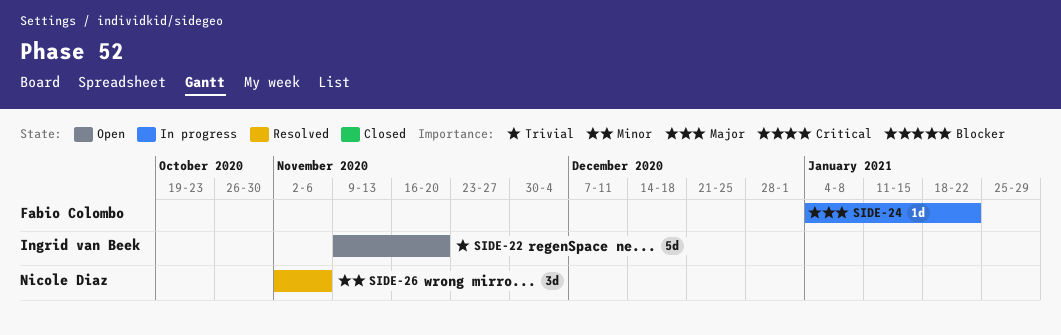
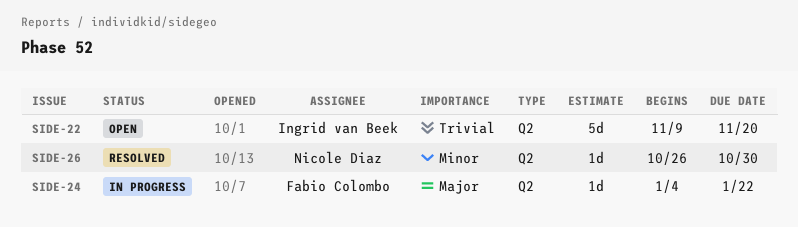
SIDE-26, estimate: 3d -> 1d
SIDE-26, start: Nov 2 -> Oct 26
SIDE-26, due: Nov 6 -> Oct 30

